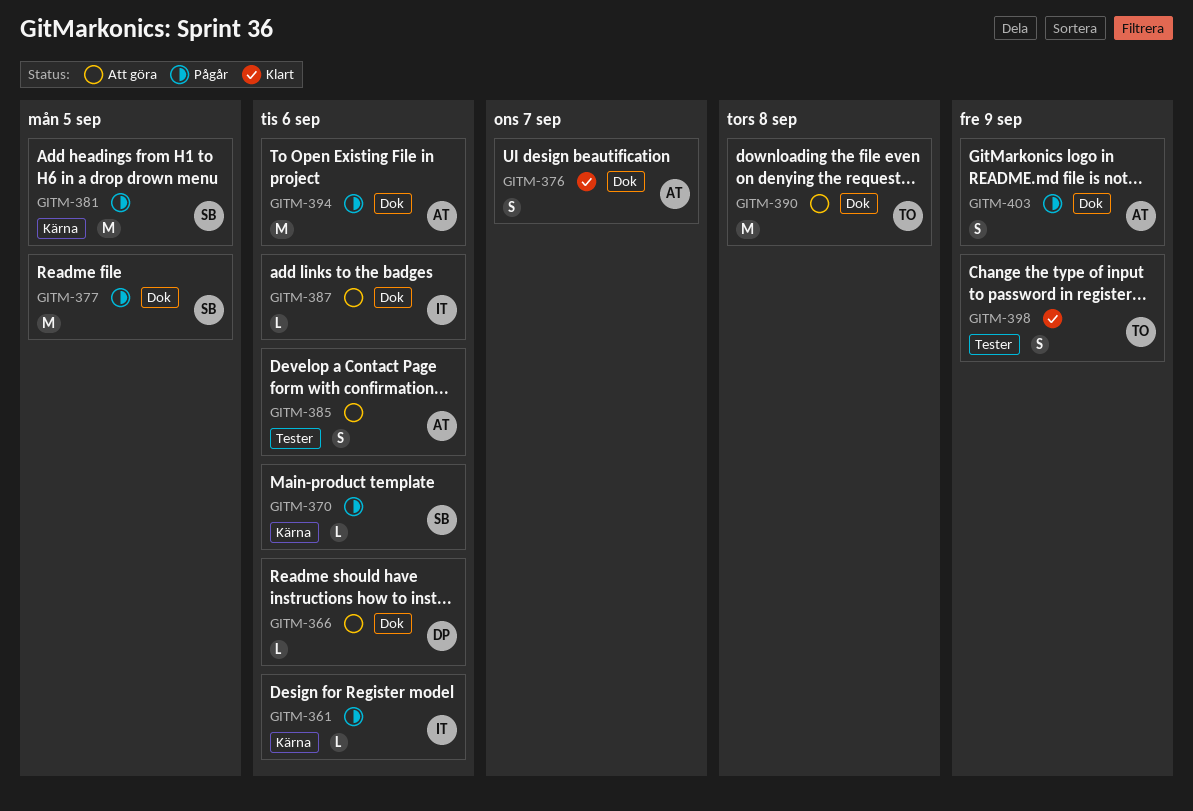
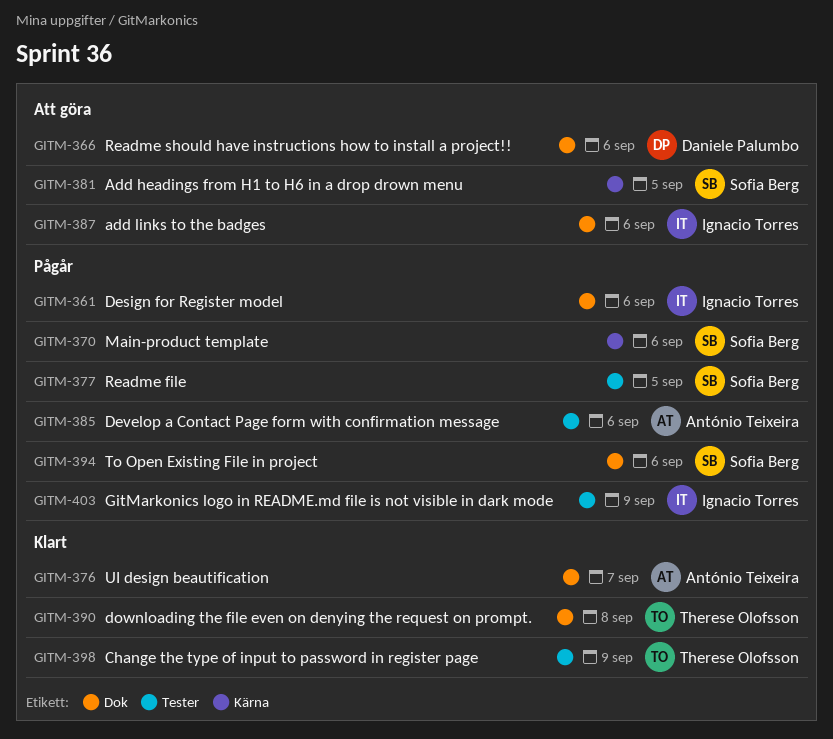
GITM-361, label: Kärna -> Dok
GITM-377, label: Dok -> Tester
GITM-381, status: Pågår -> Att göra
GITM-385, status: Att göra -> Pågår
GITM-390, status: Att göra -> Klart
GITM-394, owner: António Teixeira -> Sofia Berg
GITM-403, owner: António Teixeira -> Ignacio Torres
GITM-403, label: Dok -> Tester

